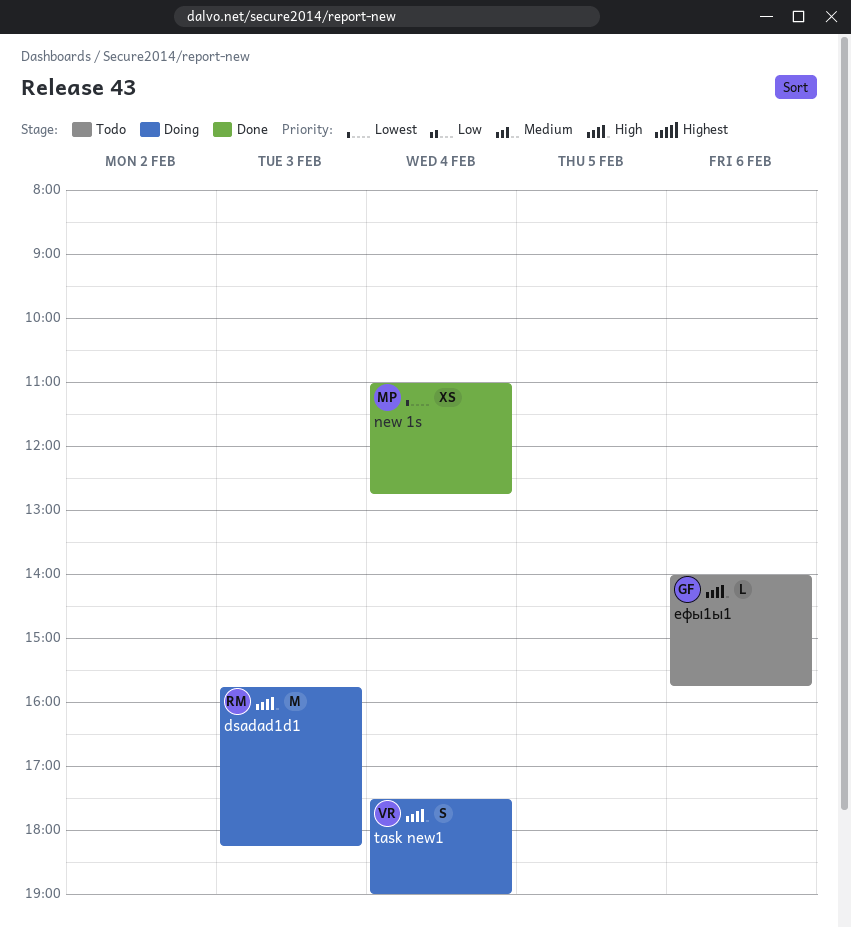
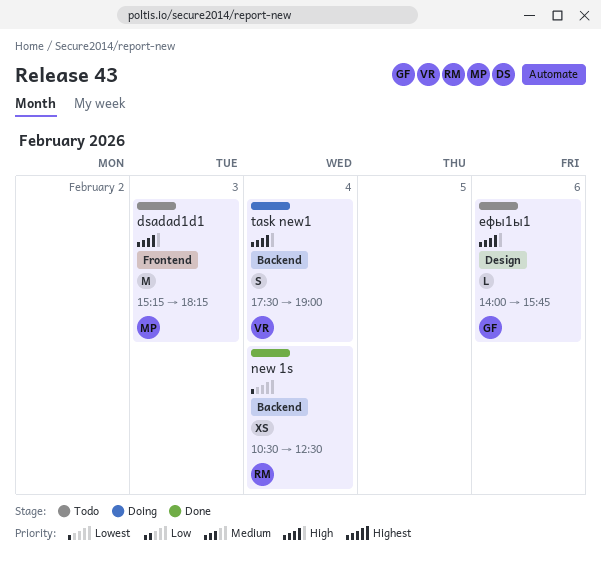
dsadad1d1, status: Doing -> Todo
dsadad1d1, owner: RM -> MP
dsadad1d1, begins: 15:45 -> 15:15
new 1s, owner: MP -> RM
new 1s, begins: 11:00 -> 10:30
new 1s, ends: 12:45 -> 12:30

